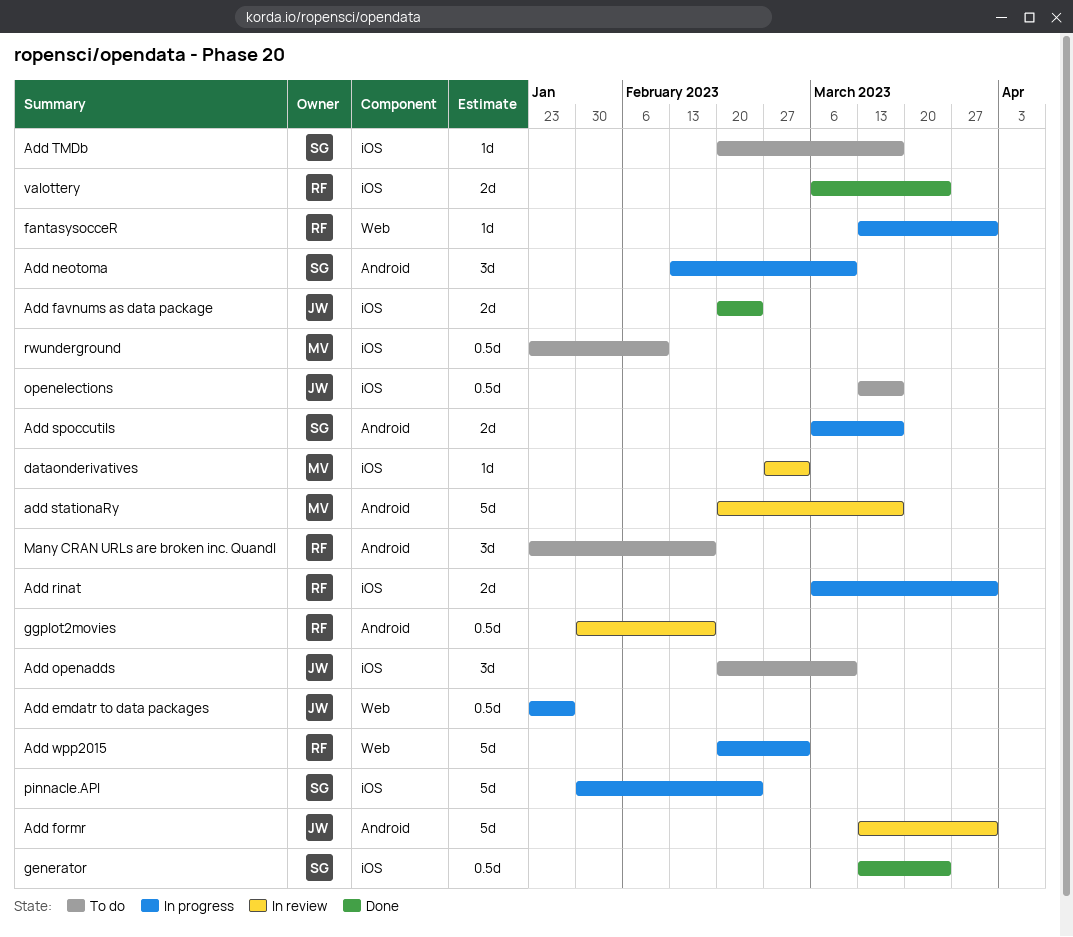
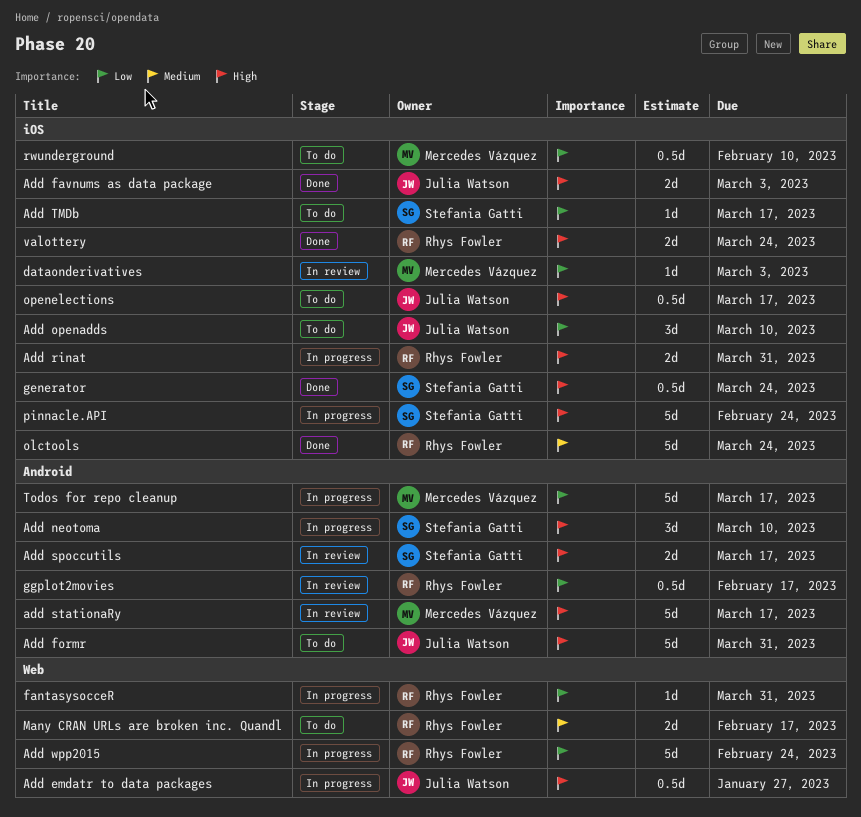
Add favnums as data package, due: Feb 24 -> Mar 3
Add formr, status: In review -> To do
Add spoccutils, status: In progress -> In review
Add wpp2015, due: Mar 3 -> Feb 24
Many CRAN URLs are broken inc. Quandl, label: Android -> Web
Many CRAN URLs are broken inc. Quandl, estimate: 3d -> 2d
olctools: none -> present
Todos for repo cleanup: none -> present

